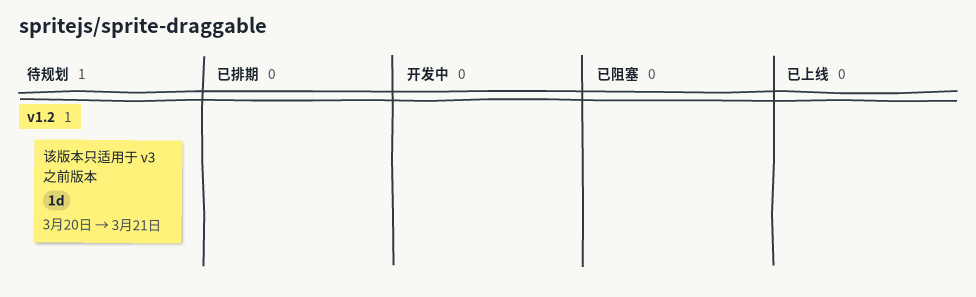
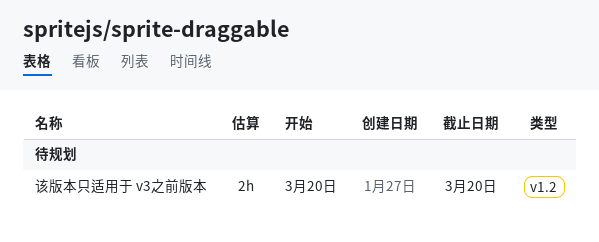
该版本只适用于 v3之前版本, estimate: 1d -> 2h
该版本只适用于 v3之前版本, due: Mar 21 -> Mar 20

